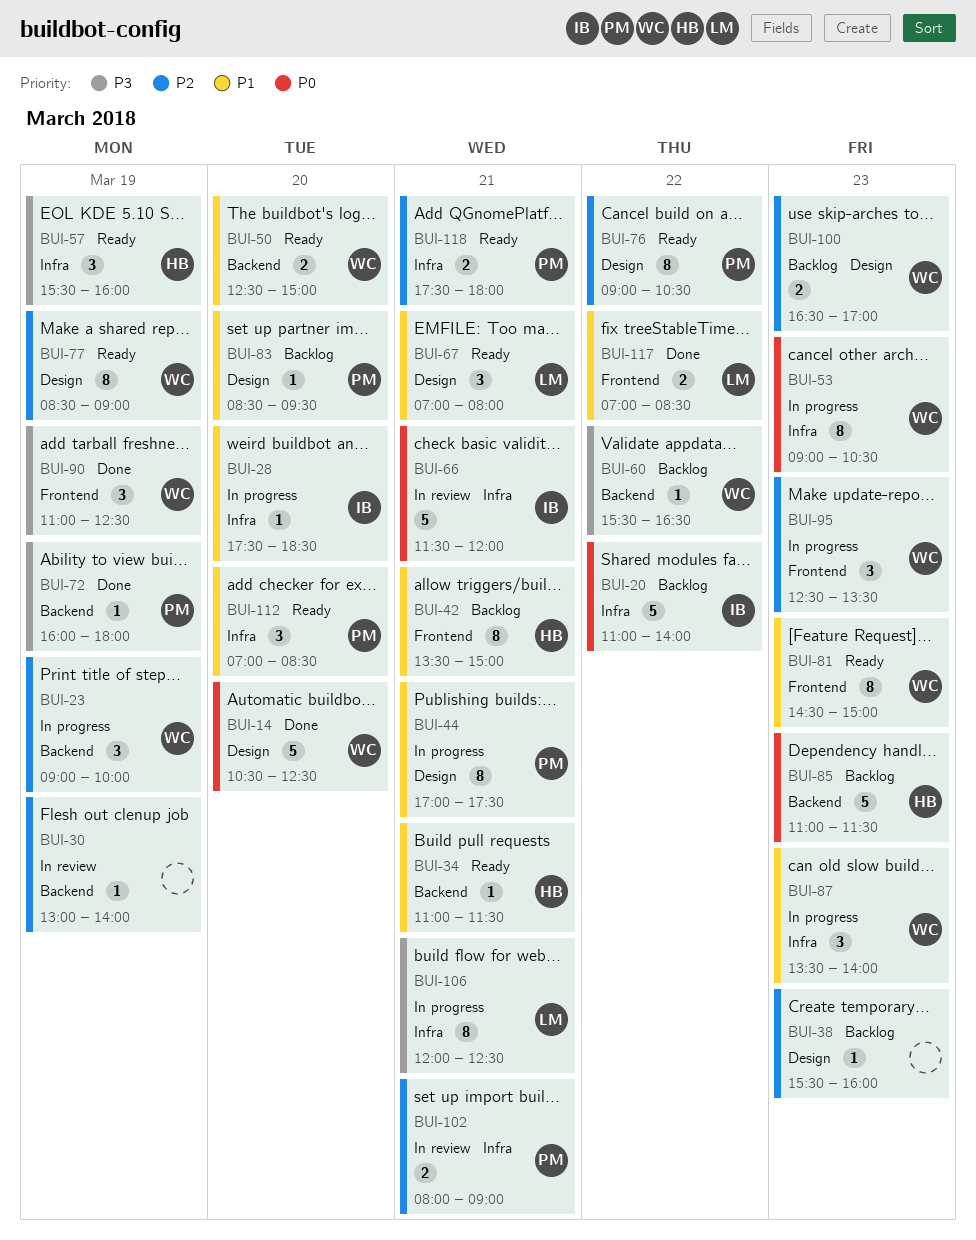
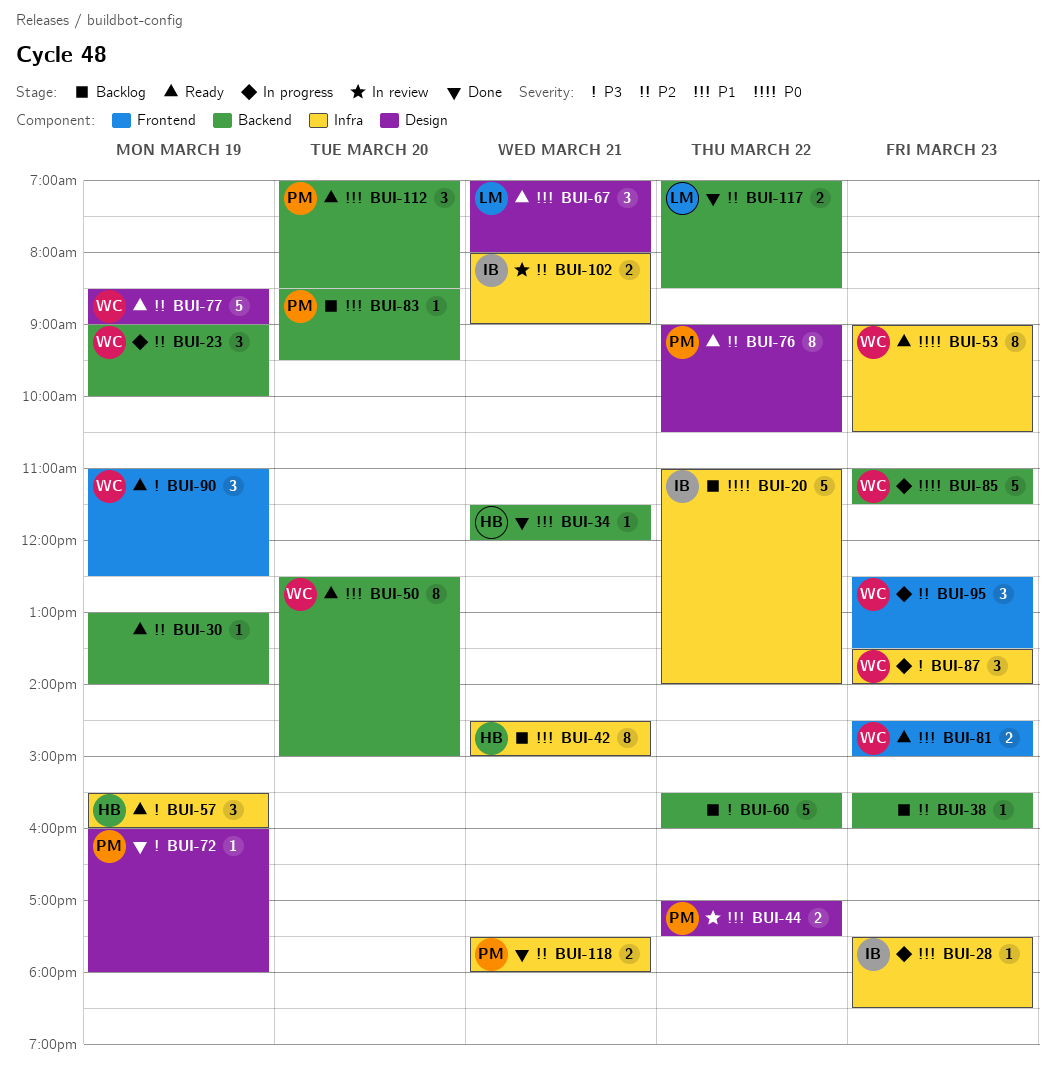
BUI-14: present -> none
BUI-28, day: Mar 20 -> Mar 23
BUI-30, status: In review -> Ready
BUI-34, status: Ready -> Done
BUI-34, begins: 11:00 -> 11:30
BUI-34, ends: 11:30 -> 12:00
BUI-38, label: Design -> Backend
BUI-42, label: Frontend -> Infra
BUI-42, begins: 13:30 -> 14:30
BUI-44, status: In progress -> In review
BUI-44, estimate: 8 -> 2
BUI-44, day: Mar 21 -> Mar 22
BUI-50, estimate: 2 -> 8
BUI-53, status: In progress -> Ready
BUI-60, owner: WC -> none
BUI-60, estimate: 1 -> 5
BUI-60, ends: 16:30 -> 16:00
BUI-66: present -> none
BUI-72, label: Backend -> Design
BUI-77, estimate: 8 -> 5
BUI-81, estimate: 8 -> 2
BUI-83, label: Design -> Backend
BUI-85, status: Backlog -> In progress
BUI-85, owner: HB -> WC
BUI-87, priority: P1 -> P3
BUI-90, status: Done -> Ready
BUI-100: present -> none
BUI-102, owner: PM -> IB
BUI-106: present -> none
BUI-112, label: Infra -> Backend
BUI-117, priority: P1 -> P2
BUI-117, label: Frontend -> Backend
BUI-118, status: Ready -> Done

